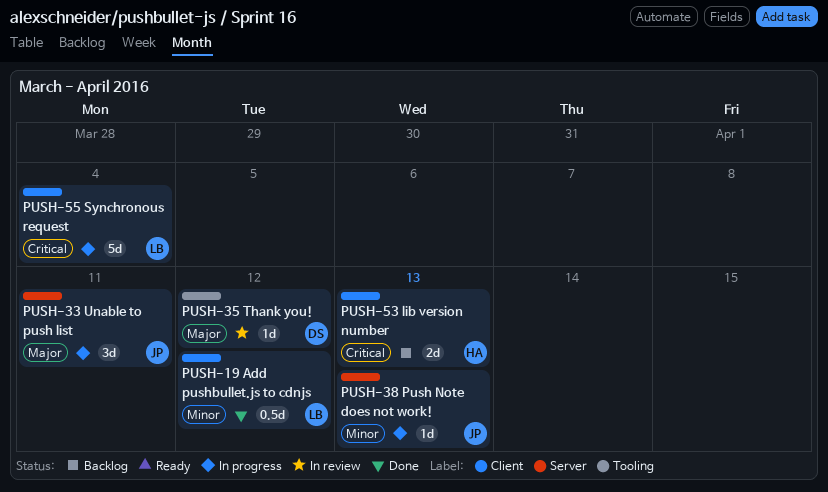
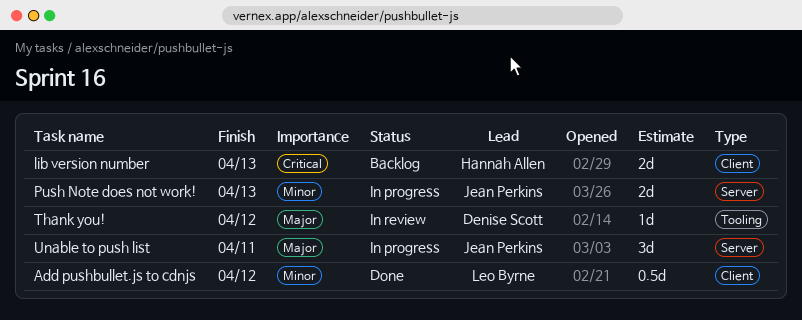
Push Note does not work!, estimate: 1d -> 2d
Synchronous request: present -> none

